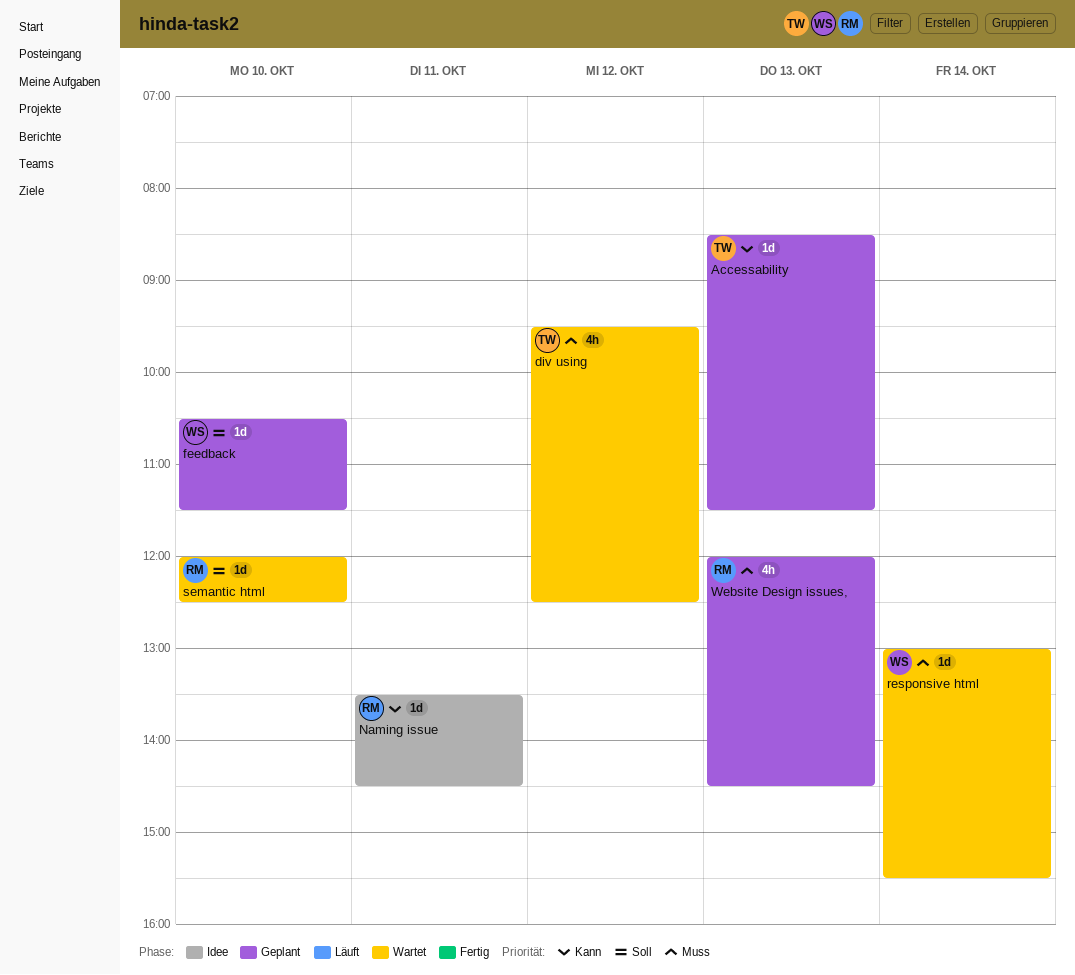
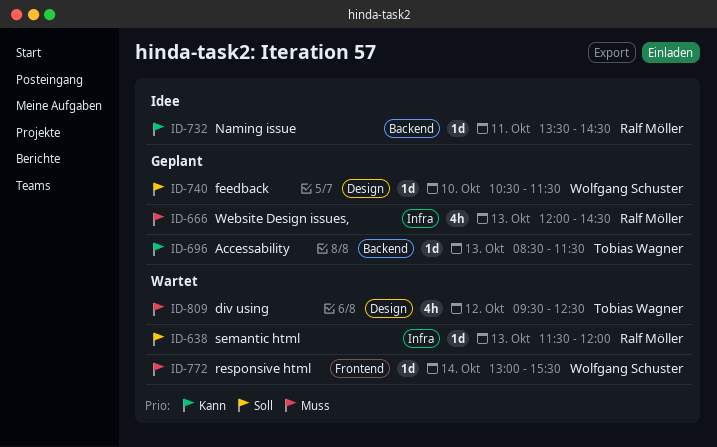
semantic html, day: Oct 10 -> Oct 13
semantic html, begins: 12:00 -> 11:30
semantic html, ends: 12:30 -> 12:00

